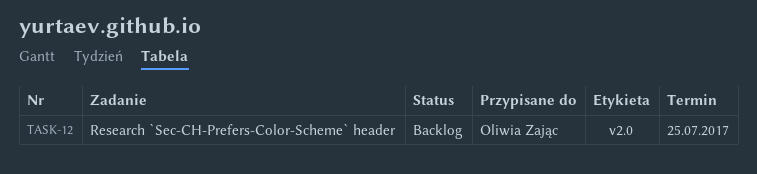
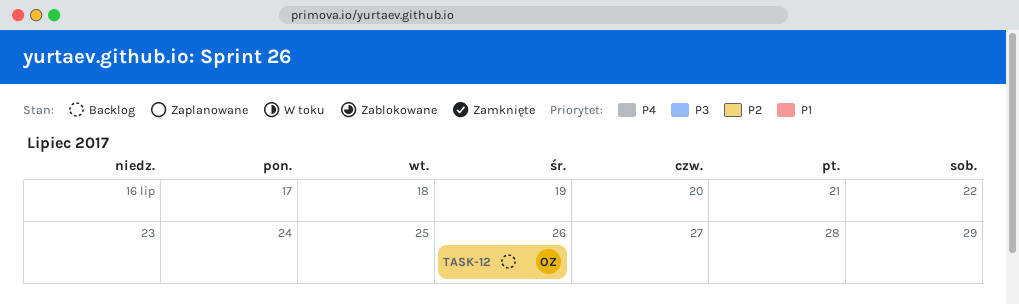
TASK-12, due: Jul 25 -> Jul 26

